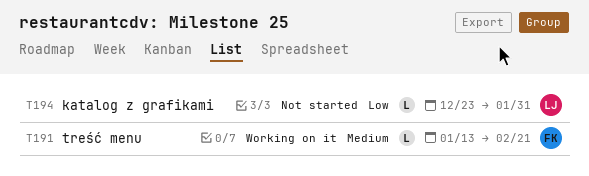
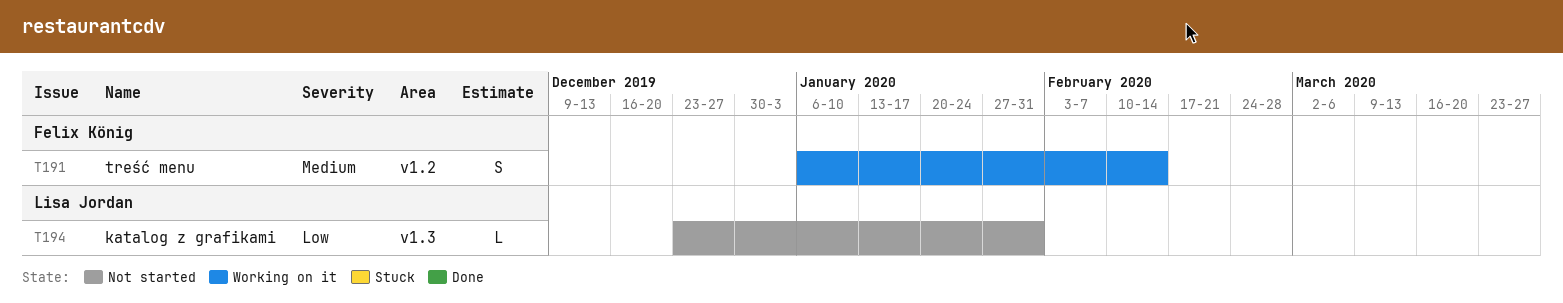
T191, estimate: L -> S
T191, start: Jan 13 -> Jan 6
T191, due: Feb 21 -> Feb 14

